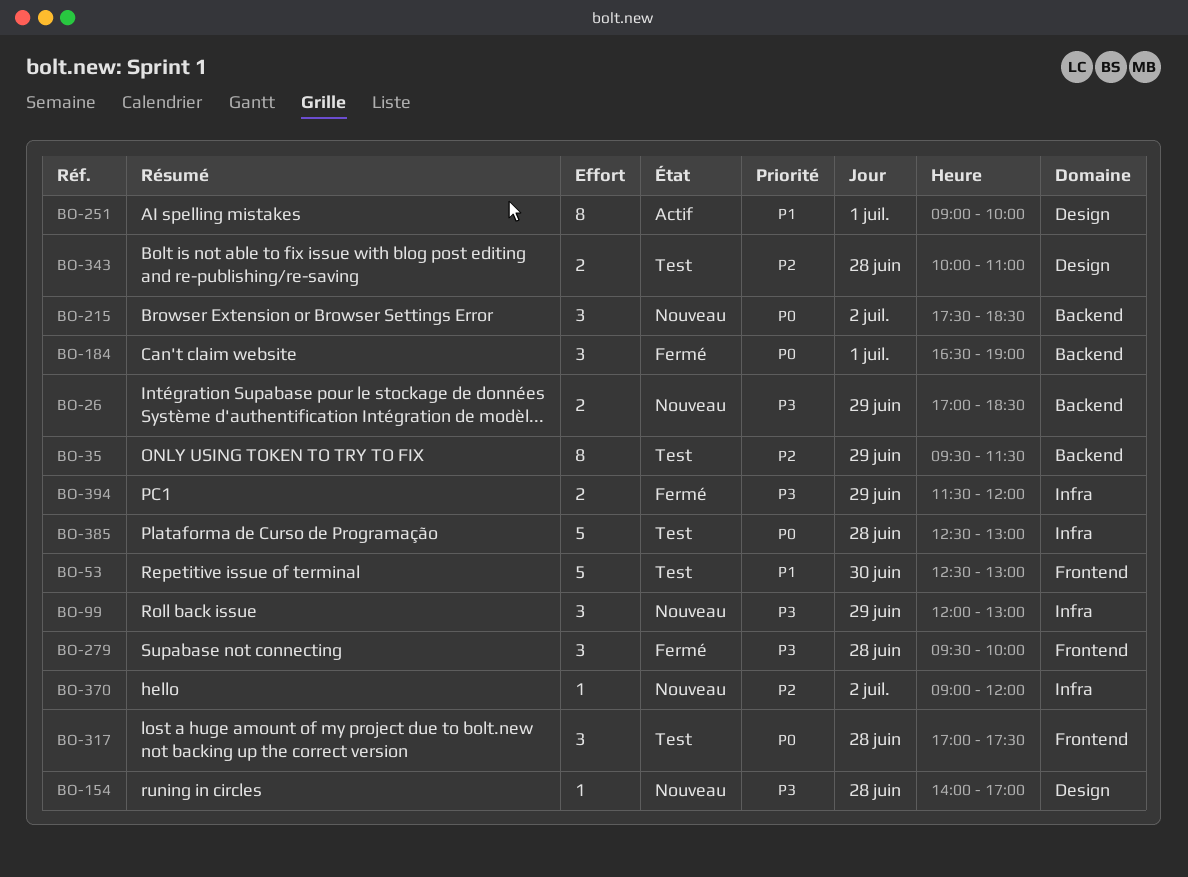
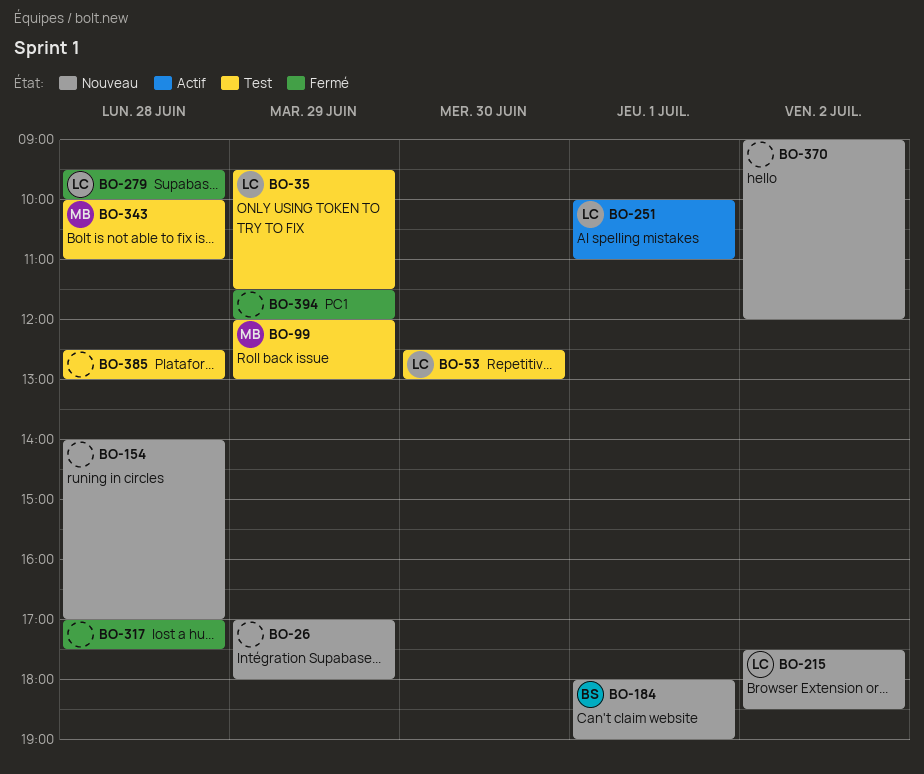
BO-26, ends: 18:30 -> 18:00
BO-99, status: Nouveau -> Test
BO-184, status: Fermé -> Nouveau
BO-184, begins: 16:30 -> 18:00
BO-251, begins: 09:00 -> 10:00
BO-251, ends: 10:00 -> 11:00
BO-317, status: Test -> Fermé

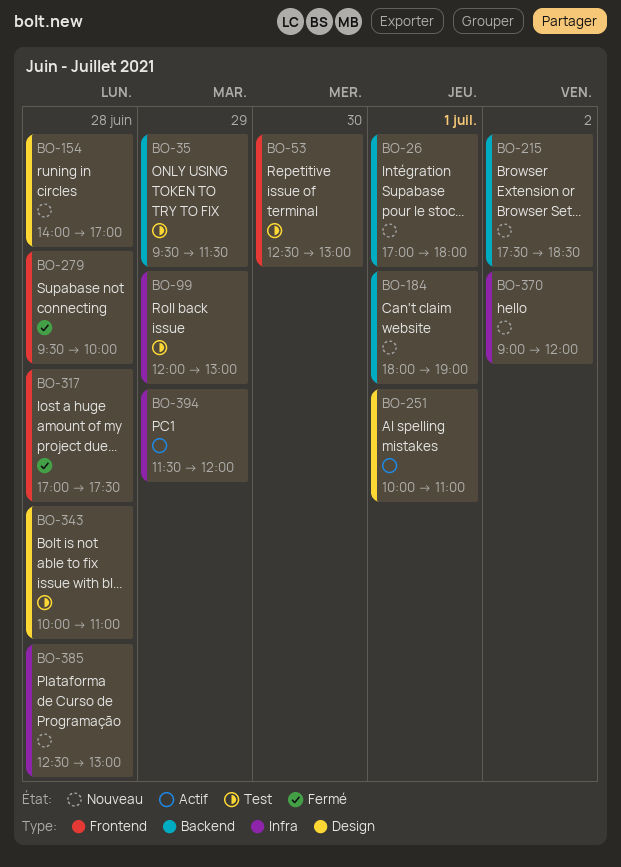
BO-26, day: Jun 29 -> Jul 1
BO-385, status: Test -> Nouveau
BO-394, status: Fermé -> Actif

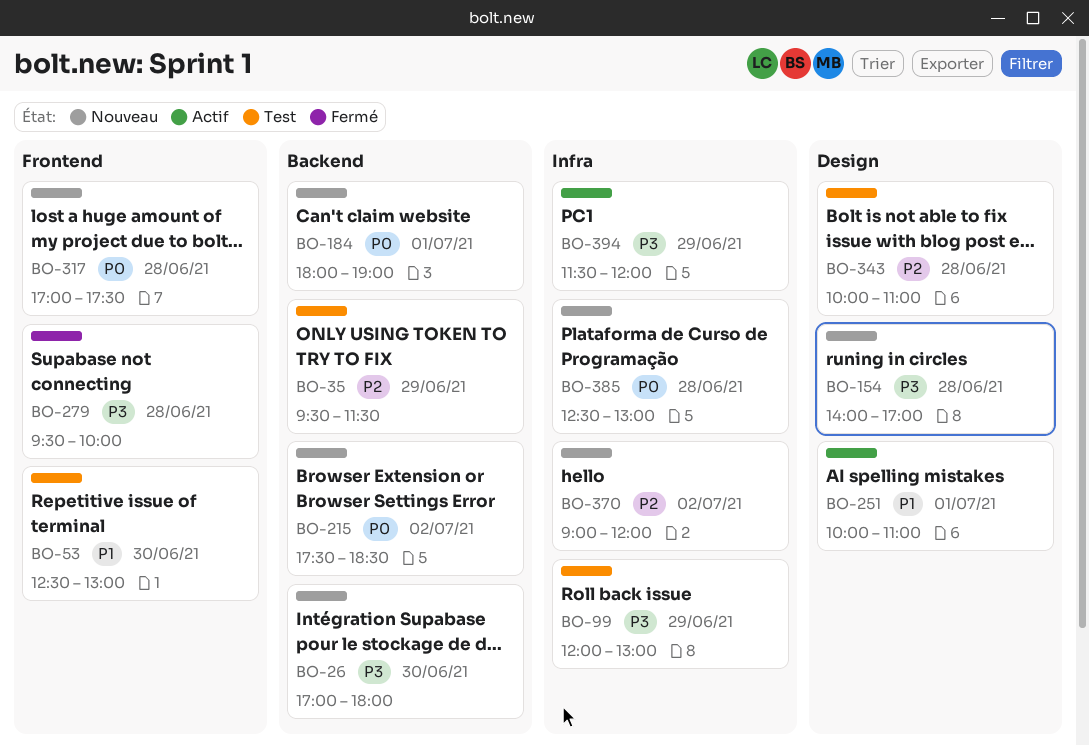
BO-26, day: Jul 1 -> Jun 30
BO-317, status: Fermé -> Nouveau

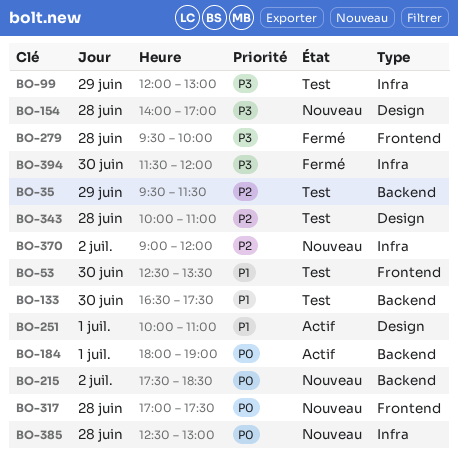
BO-26: present -> none
BO-53, ends: 13:00 -> 13:30
BO-133: none -> present
BO-184, status: Nouveau -> Actif
BO-394, status: Actif -> Fermé
BO-394, day: Jun 29 -> Jun 30

